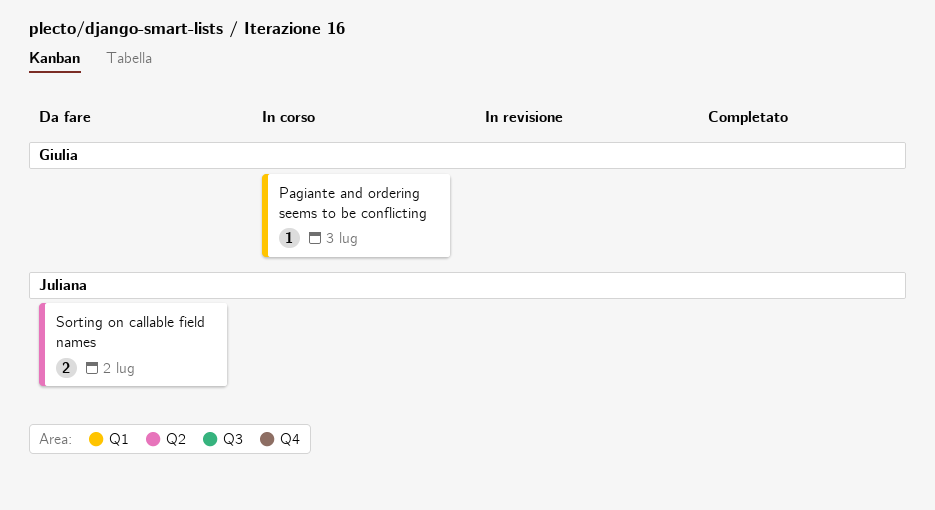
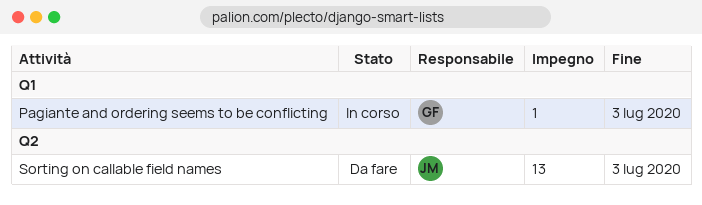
Sorting on callable field names, estimate: 2 -> 13
Sorting on callable field names, due: Jul 2 -> Jul 3

